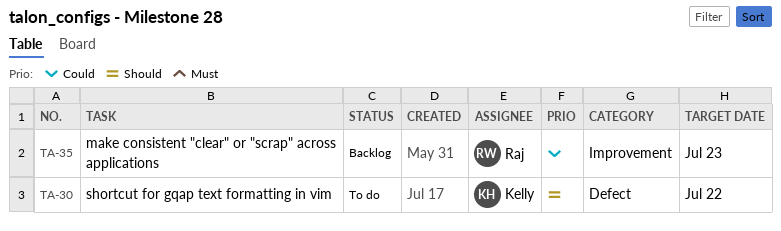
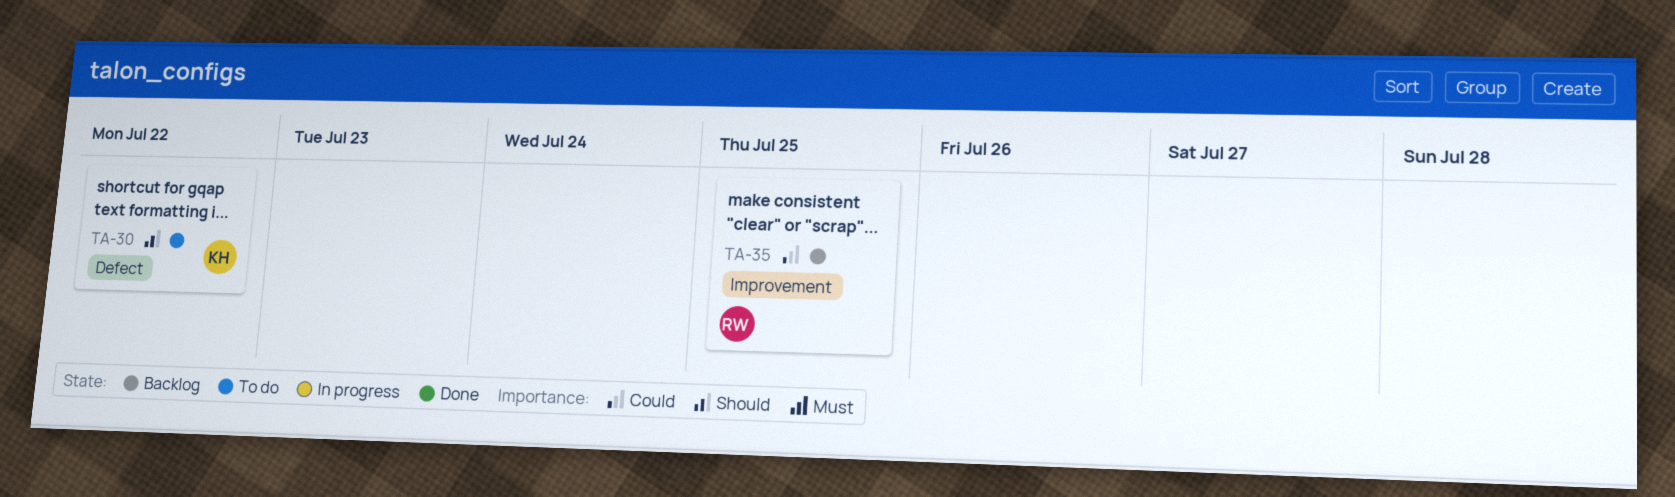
TA-35, due: Jul 23 -> Jul 25

